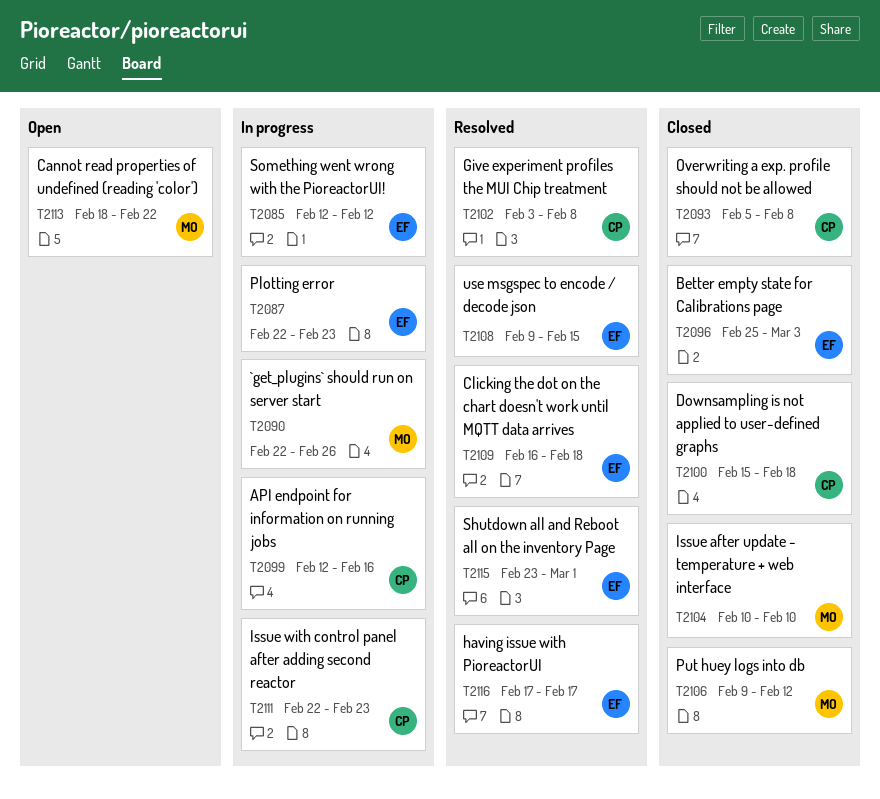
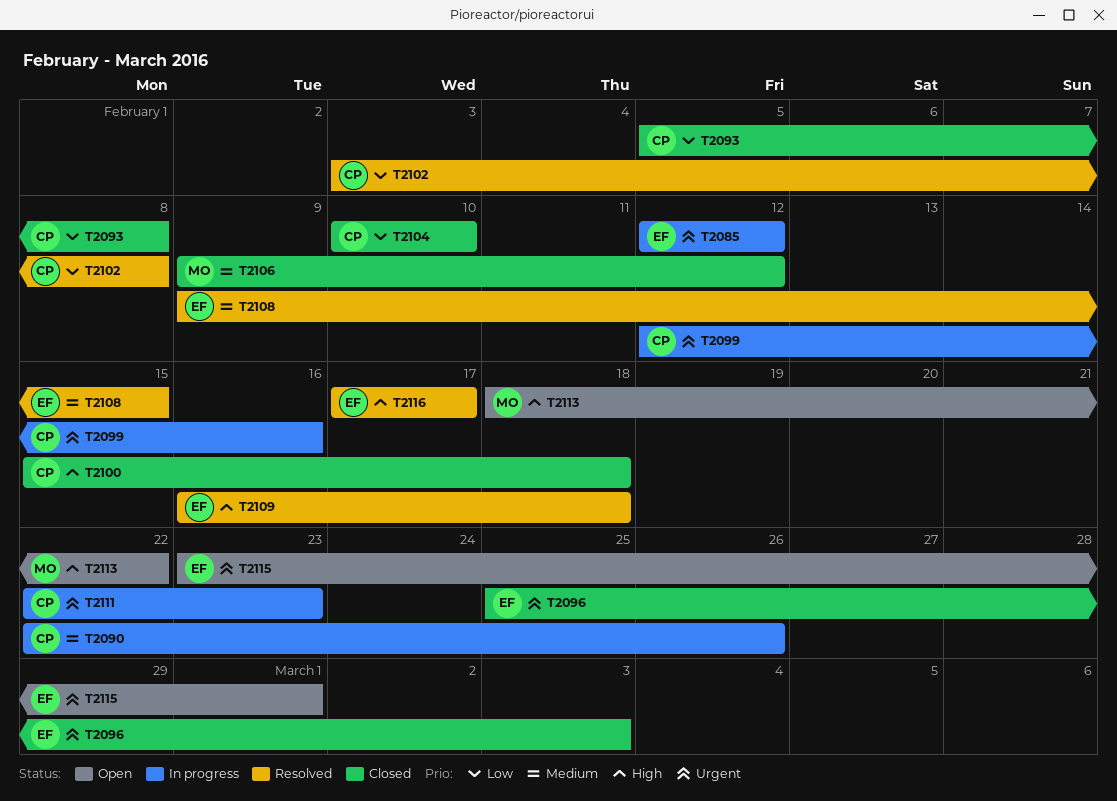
T2087: present -> none
T2090, owner: MO -> CP
T2104, owner: MO -> CP
T2115, status: Resolved -> Open

